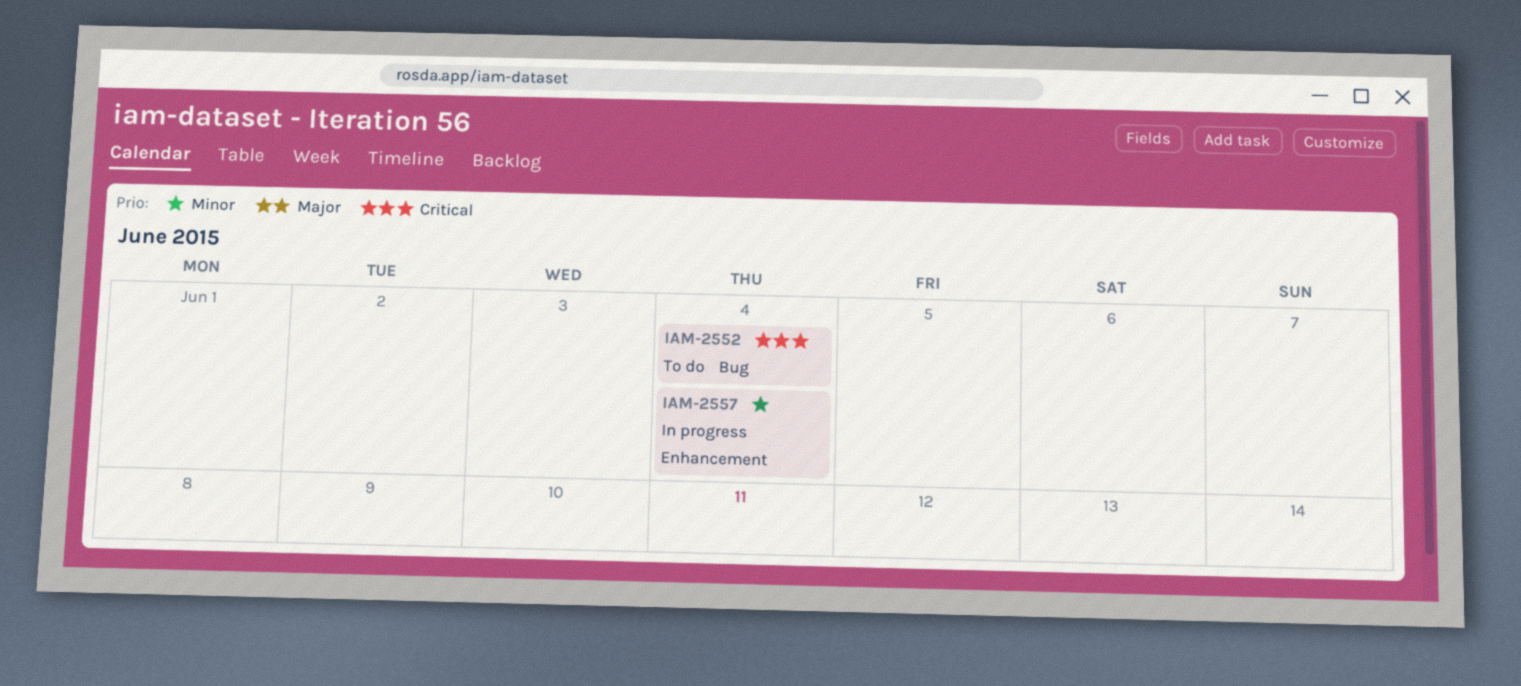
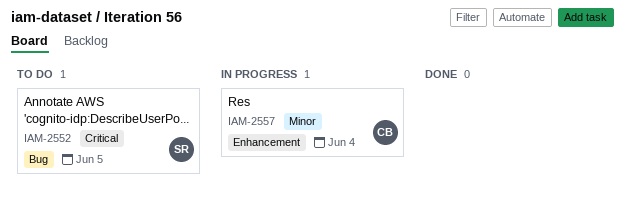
IAM-2552, due: Jun 4 -> Jun 5

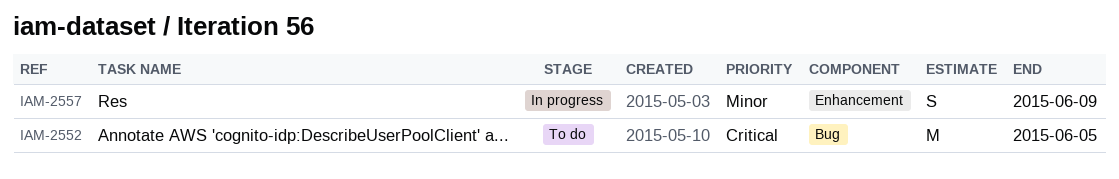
IAM-2557, due: Jun 4 -> Jun 9

